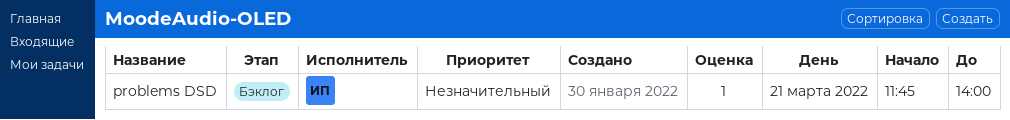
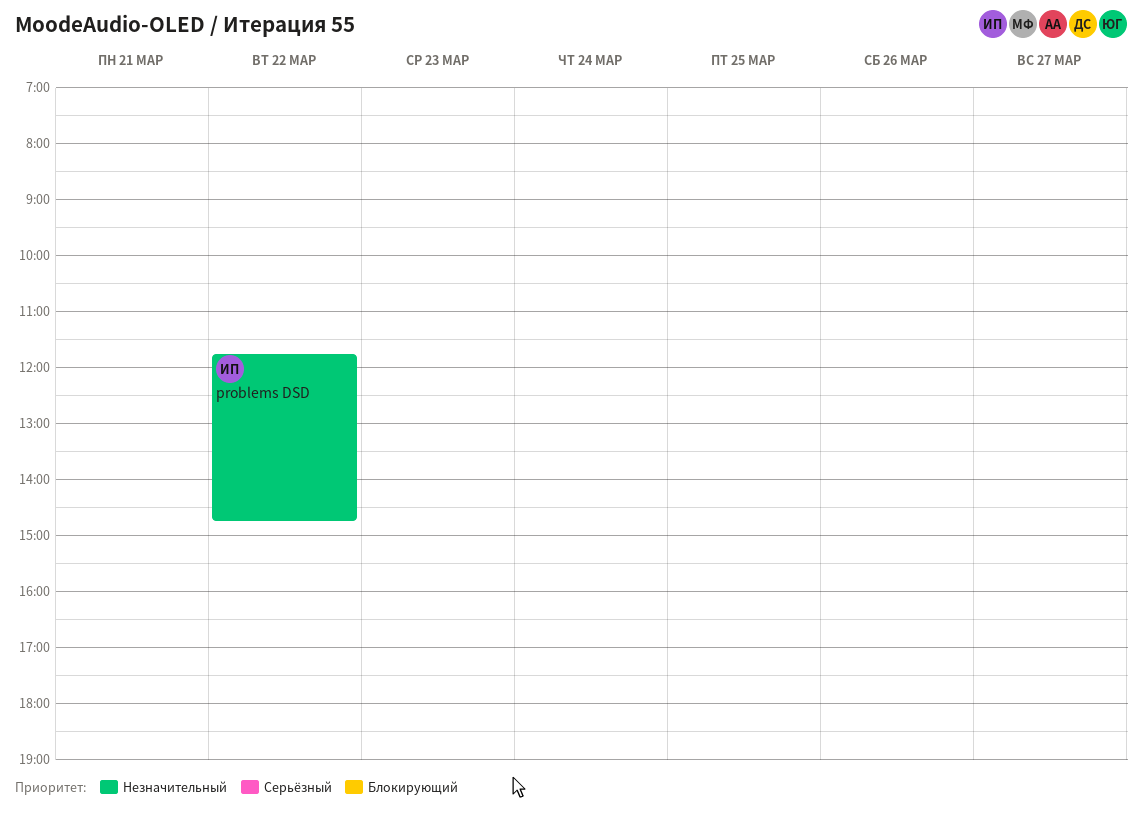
problems DSD, day: Mar 21 -> Mar 22
problems DSD, ends: 14:00 -> 14:45

